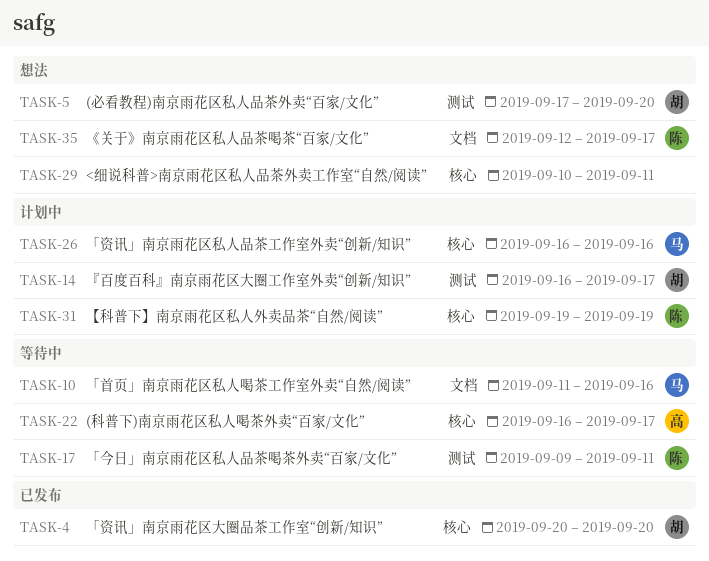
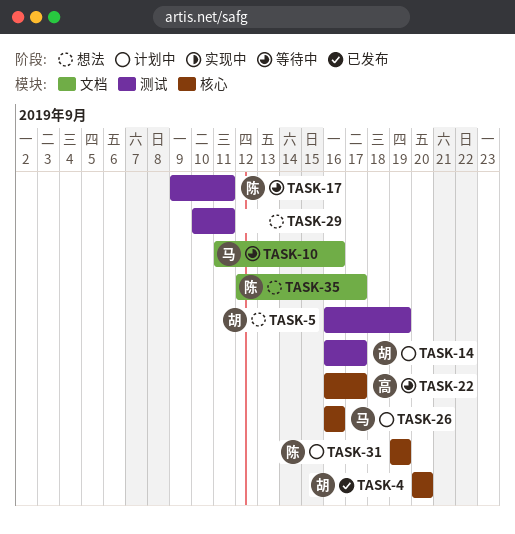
TASK-5, start: Sep 17 -> Sep 16
TASK-5, due: Sep 20 -> Sep 19
TASK-29, label: 核心 -> 测试

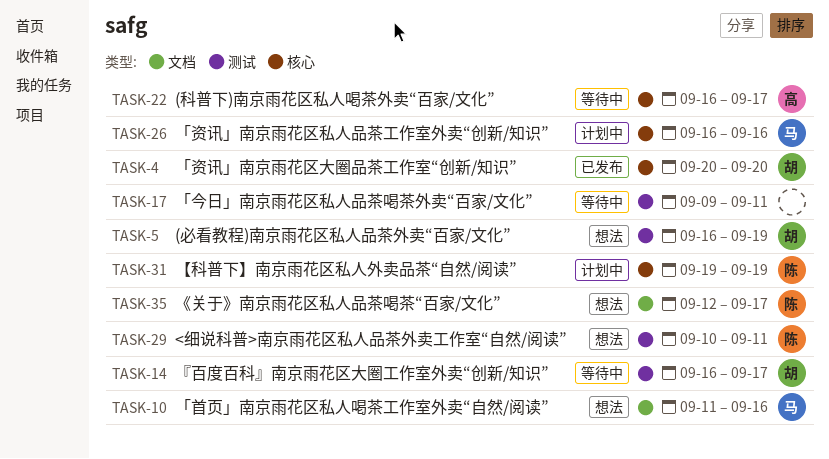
TASK-10, status: 等待中 -> 想法
TASK-14, status: 计划中 -> 等待中
TASK-17, owner: 陈 -> none
TASK-29, owner: none -> 陈

